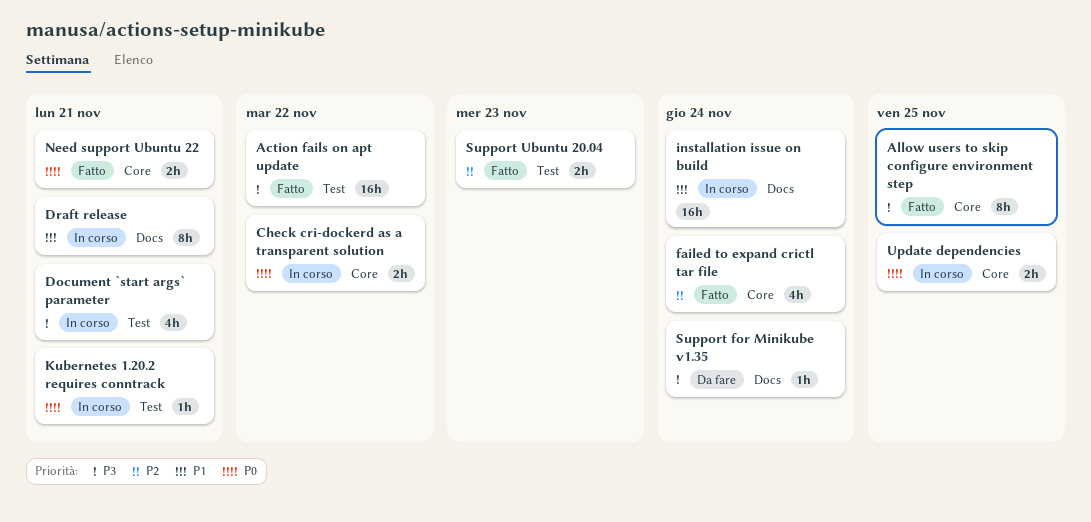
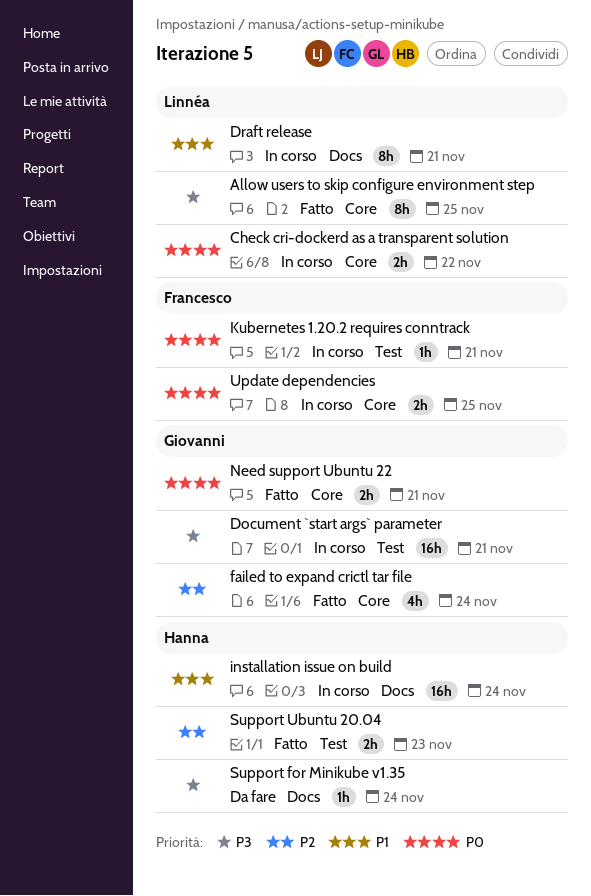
Action fails on apt update: present -> none
Document `start args` parameter, estimate: 4h -> 16h

